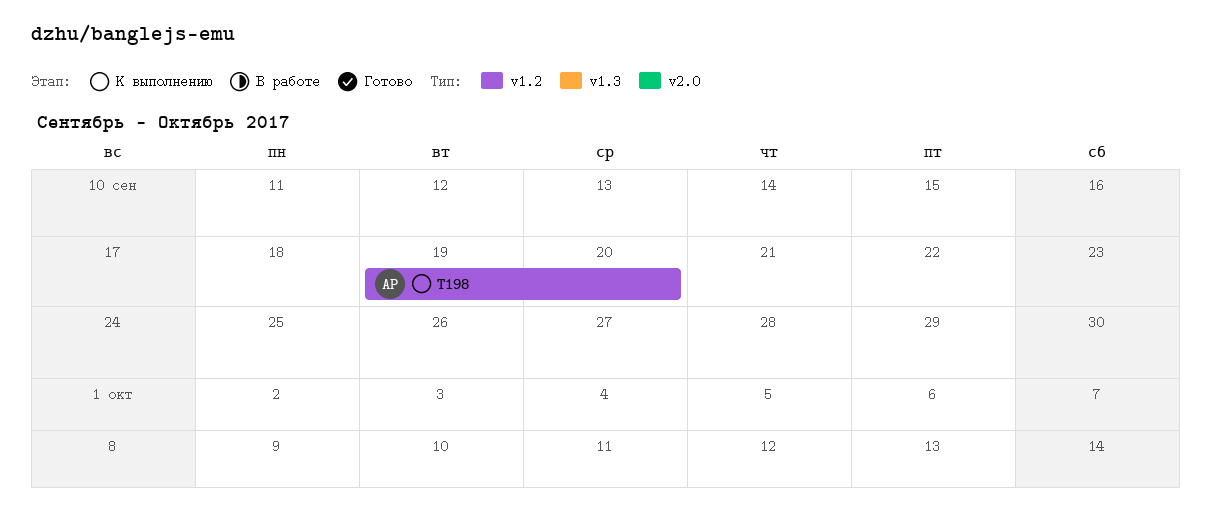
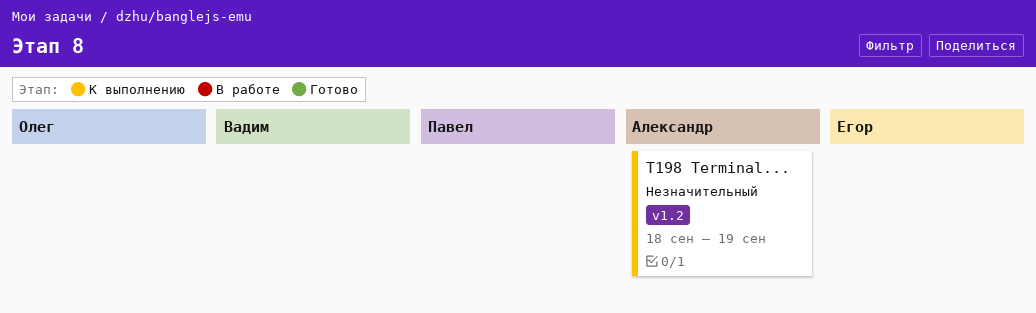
T198, start: Sep 19 -> Sep 18
T198, due: Sep 20 -> Sep 19

